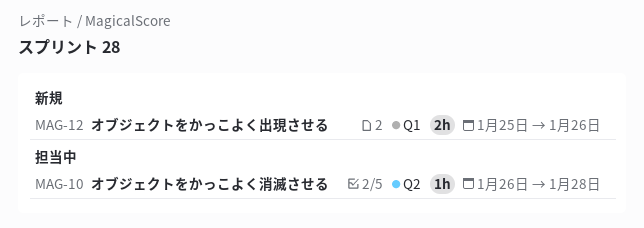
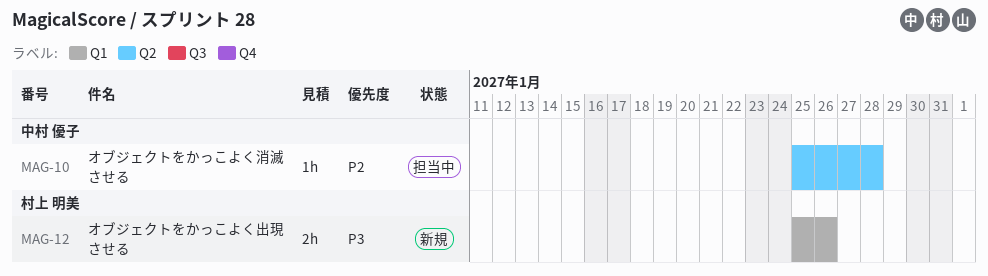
MAG-10, start: Jan 26 -> Jan 25

